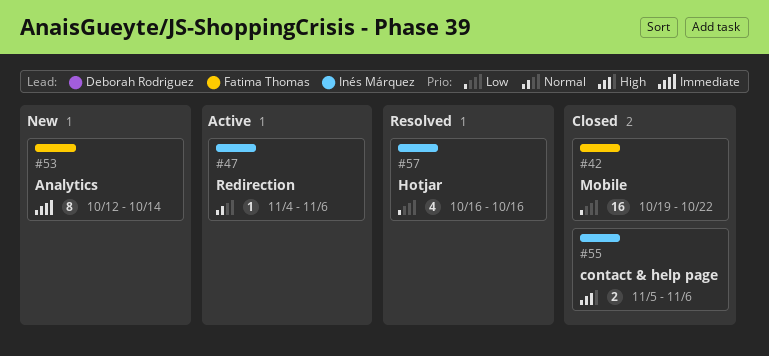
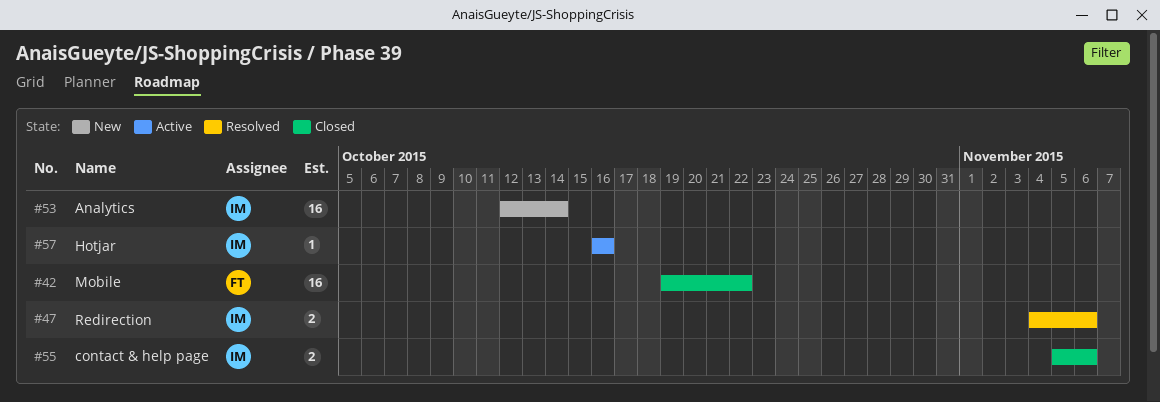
#47, status: Active -> Resolved
#47, estimate: 1 -> 2
#53, owner: Fatima Thomas -> Inés Márquez
#53, estimate: 8 -> 16
#57, status: Resolved -> Active
#57, estimate: 4 -> 1

